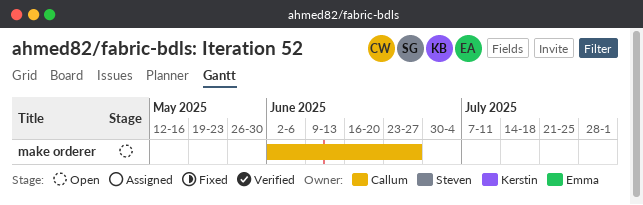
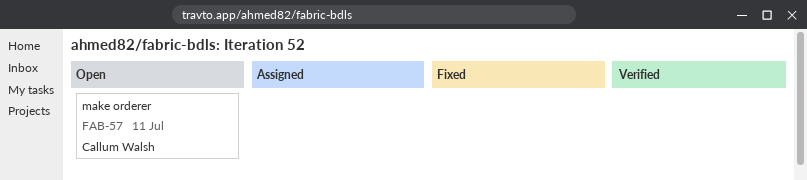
make orderer, due: Jun 27 -> Jul 11

